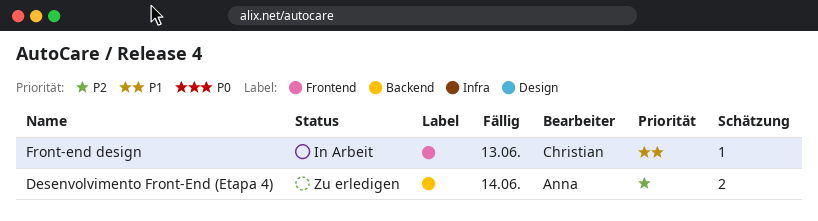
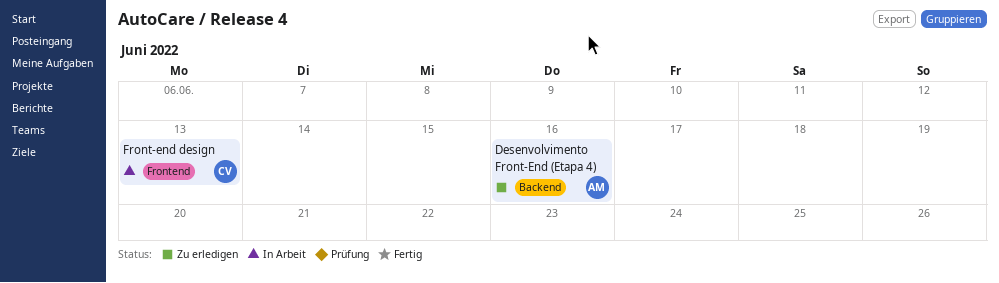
Desenvolvimento Front-End (Etapa 4), due: Jun 14 -> Jun 16

